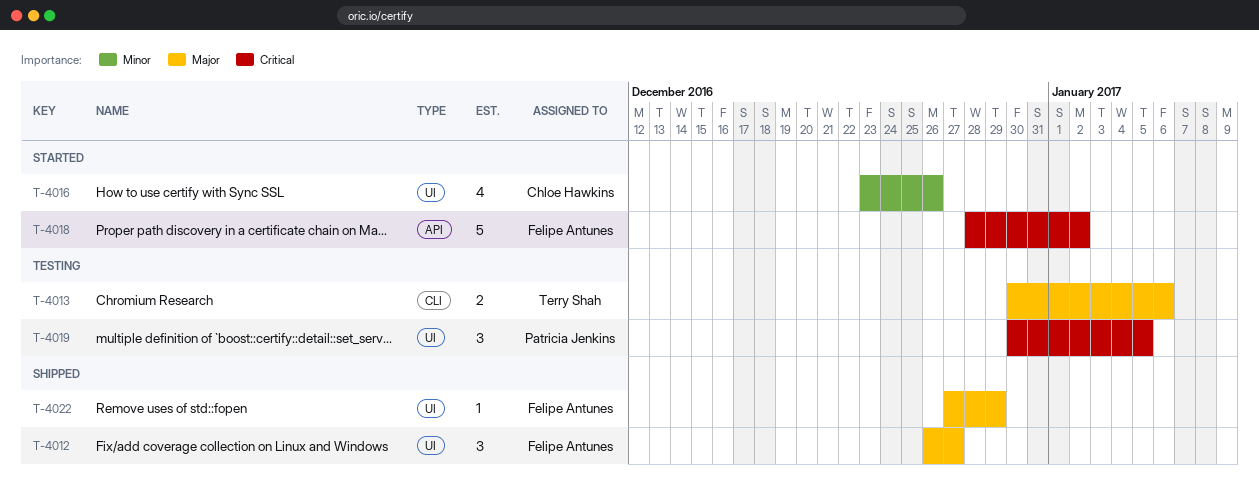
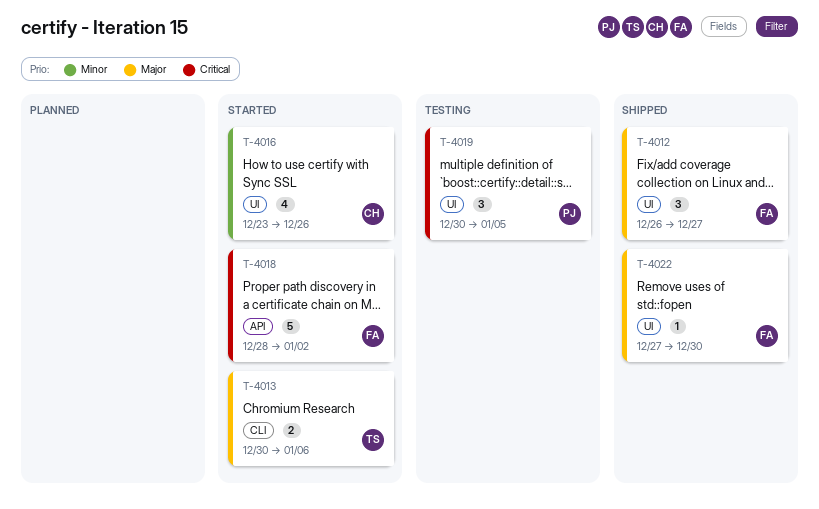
T-4013, status: Testing -> Started
T-4022, due: Dec 29 -> Dec 30

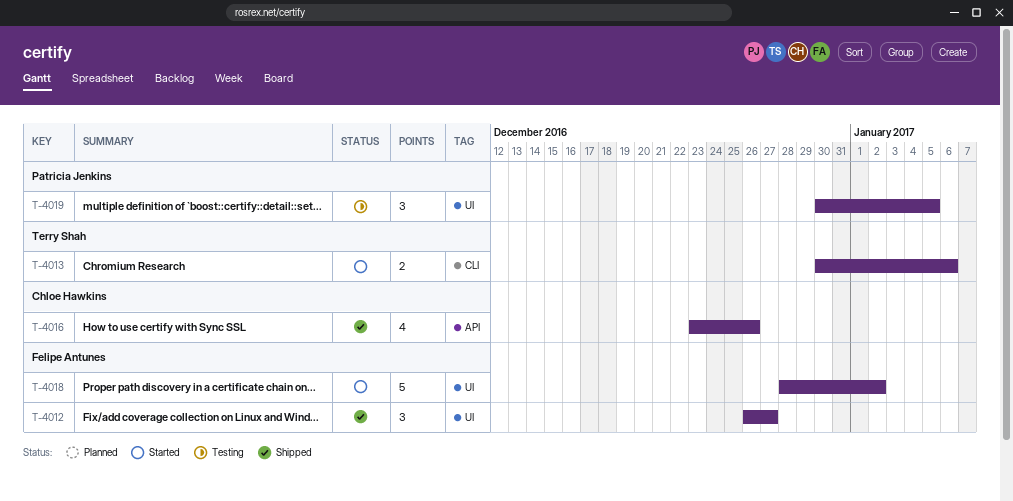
T-4016, status: Started -> Shipped
T-4016, label: UI -> API
T-4018, label: API -> UI
T-4022: present -> none

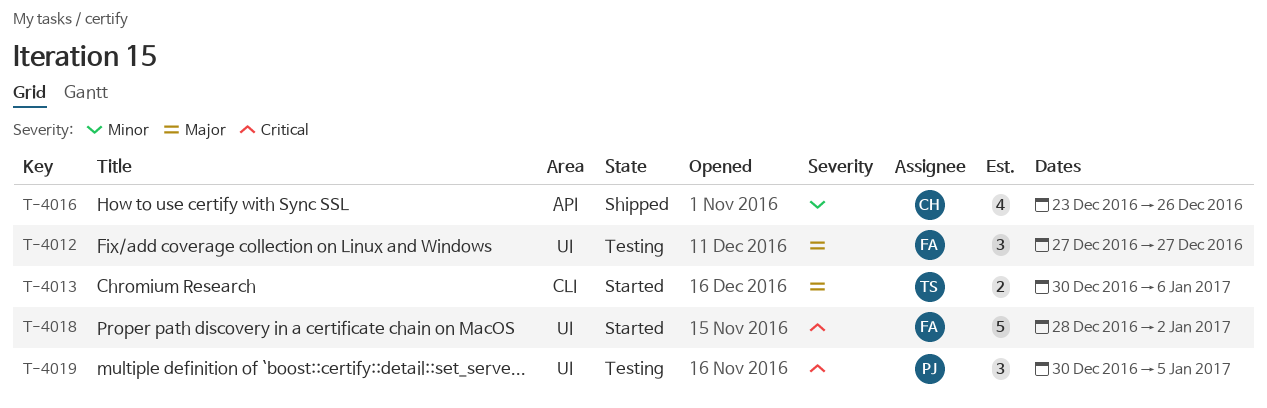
T-4012, status: Shipped -> Testing
T-4012, start: Dec 26 -> Dec 27

